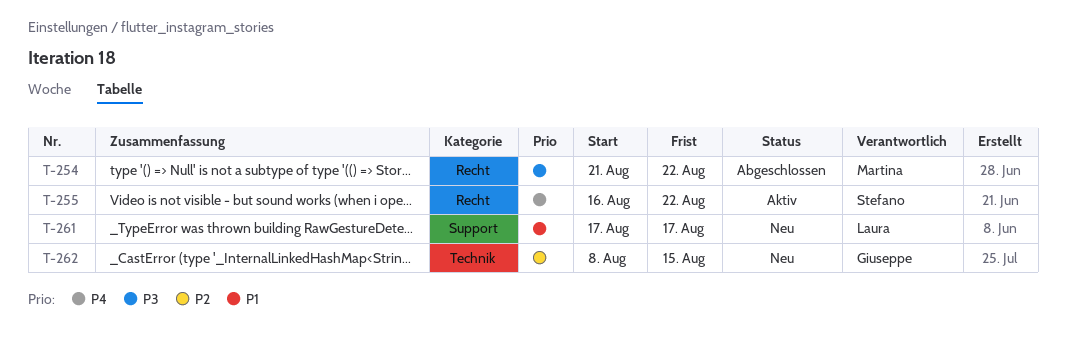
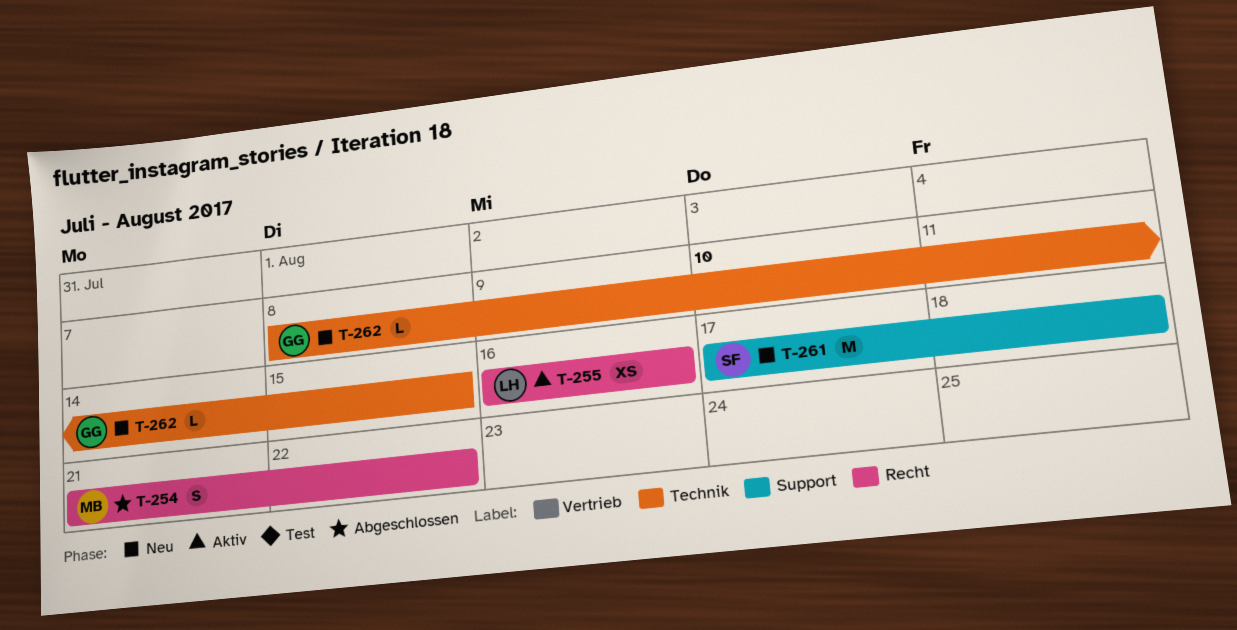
T-255, owner: Stefano -> Laura
T-255, due: Aug 22 -> Aug 16
T-261, owner: Laura -> Stefano
T-261, due: Aug 17 -> Aug 18

